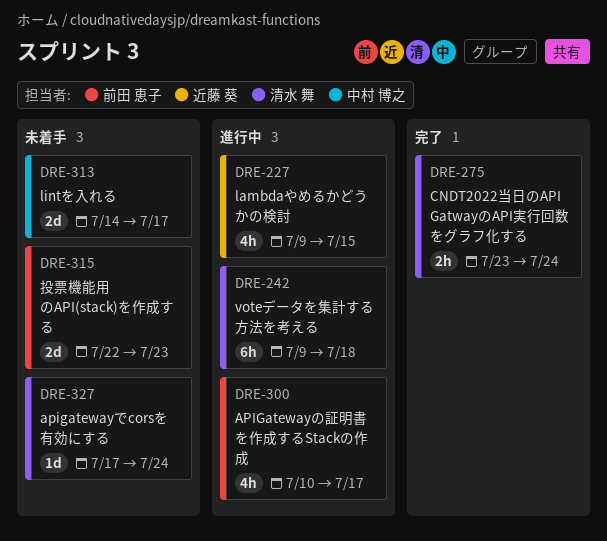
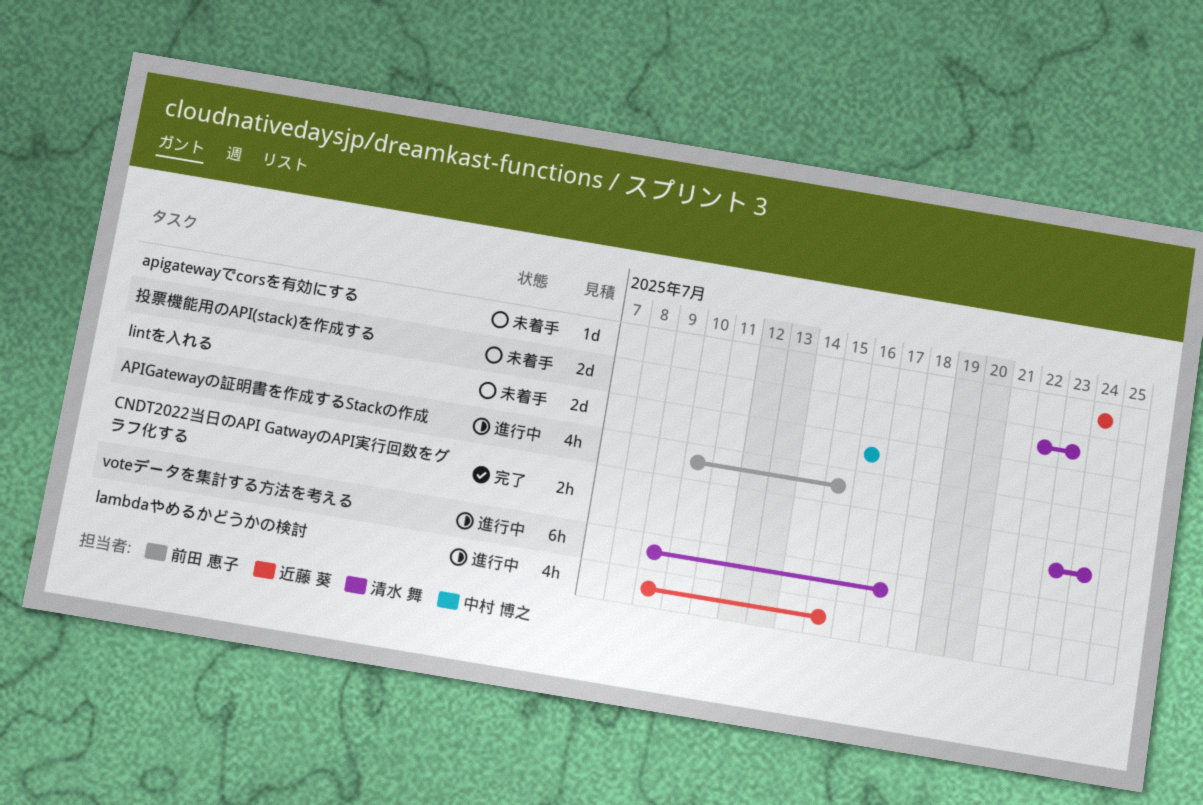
apigatewayでcorsを有効にする, owner: 清水 舞 -> 近藤 葵
apigatewayでcorsを有効にする, start: Jul 17 -> Jul 24
APIGatewayの証明書を作成するStackの作成, due: Jul 17 -> Jul 15
lintを入れる, start: Jul 14 -> Jul 16
lintを入れる, due: Jul 17 -> Jul 16
voteデータを集計する方法を考える, due: Jul 18 -> Jul 17
投票機能用のAPI(stack)を作成する, owner: 前田 恵子 -> 清水 舞

